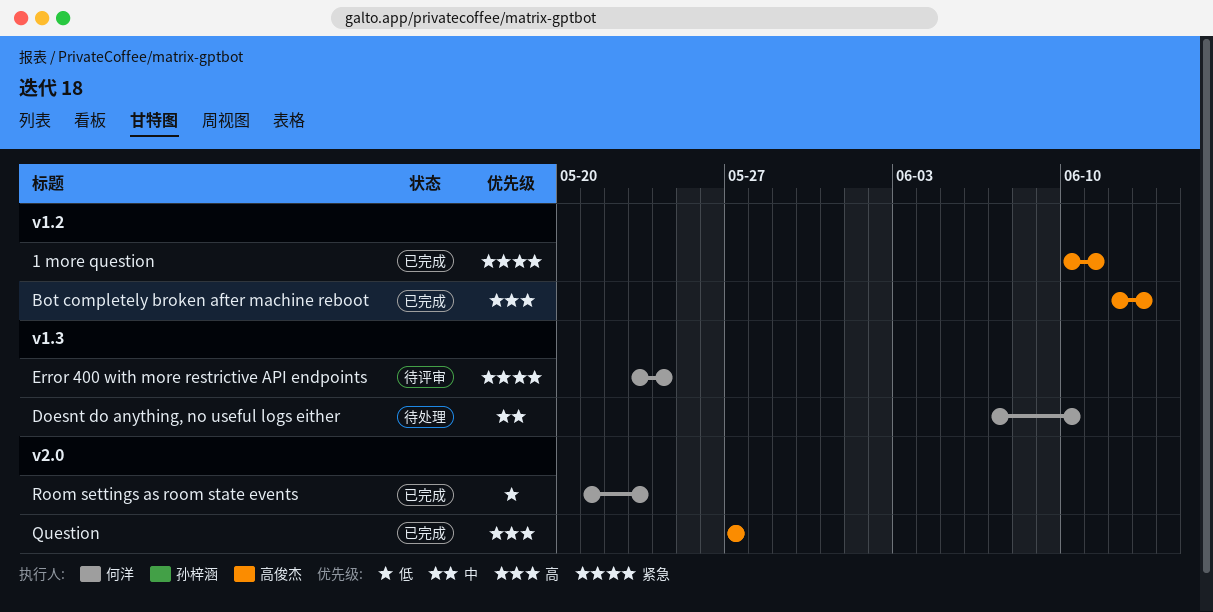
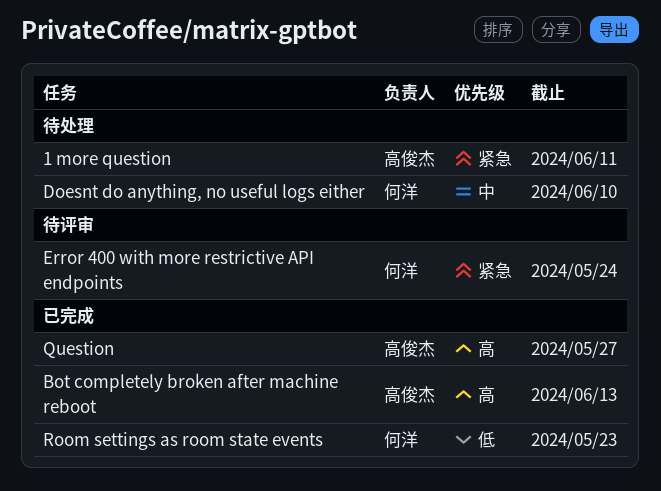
1 more question, status: 已完成 -> 待处理

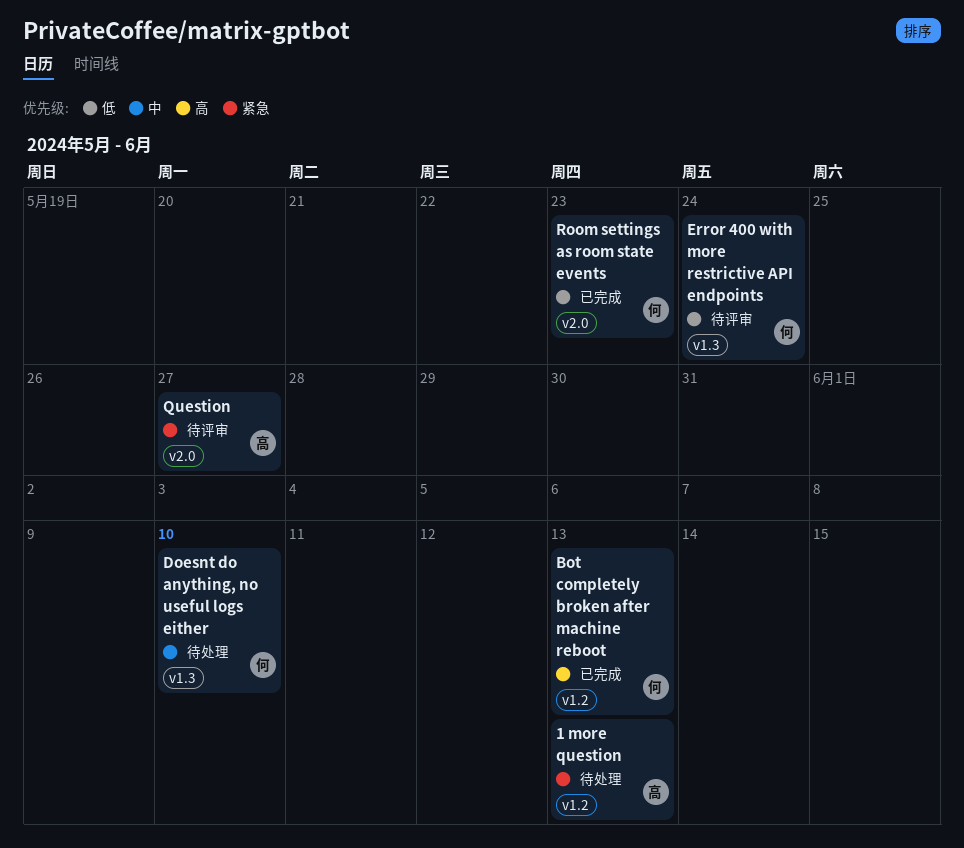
1 more question, due: Jun 11 -> Jun 13
Bot completely broken after machine reboot, owner: 高俊杰 -> 何洋
Error 400 with more restrictive API endpoints, priority: 紧急 -> 低
Question, status: 已完成 -> 待评审
Question, priority: 高 -> 紧急

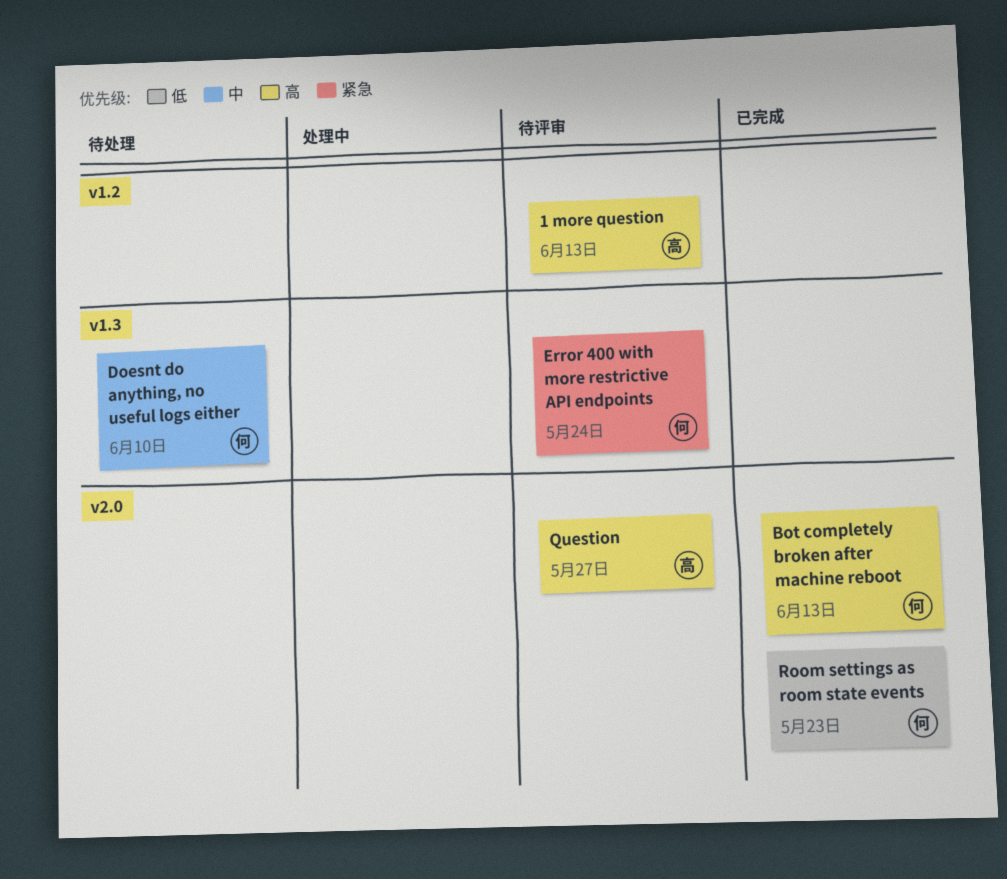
1 more question, status: 待处理 -> 待评审
1 more question, priority: 紧急 -> 高
Bot completely broken after machine reboot, label: v1.2 -> v2.0
Error 400 with more restrictive API endpoints, priority: 低 -> 紧急
Question, priority: 紧急 -> 高

